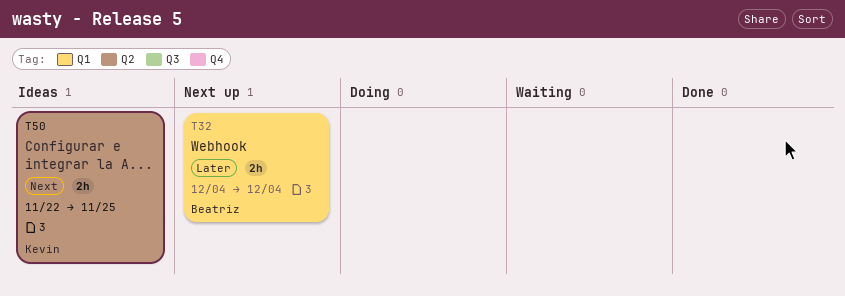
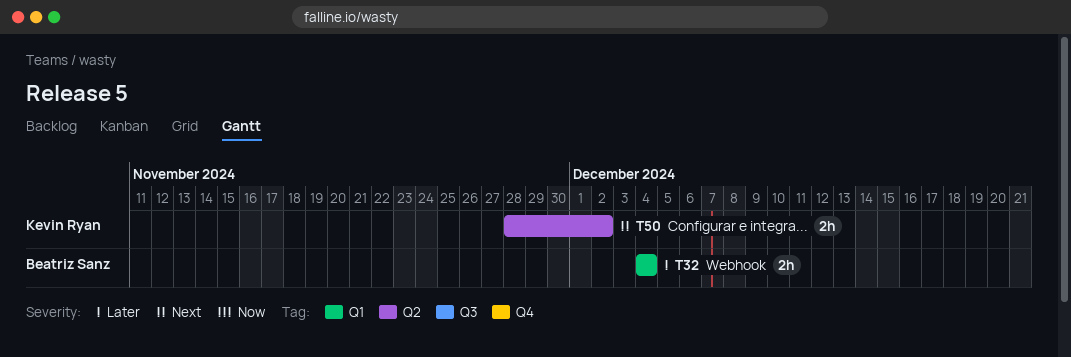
T50, start: Nov 22 -> Nov 28
T50, due: Nov 25 -> Dec 2

